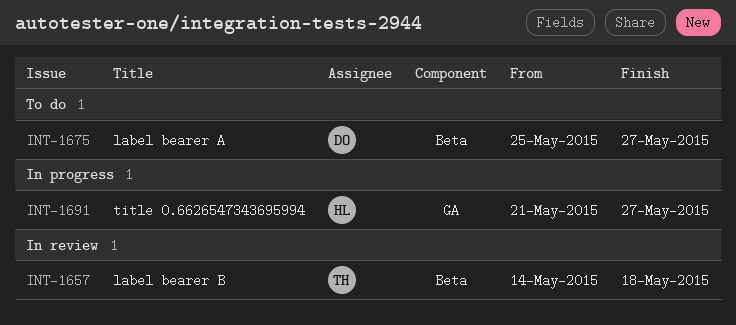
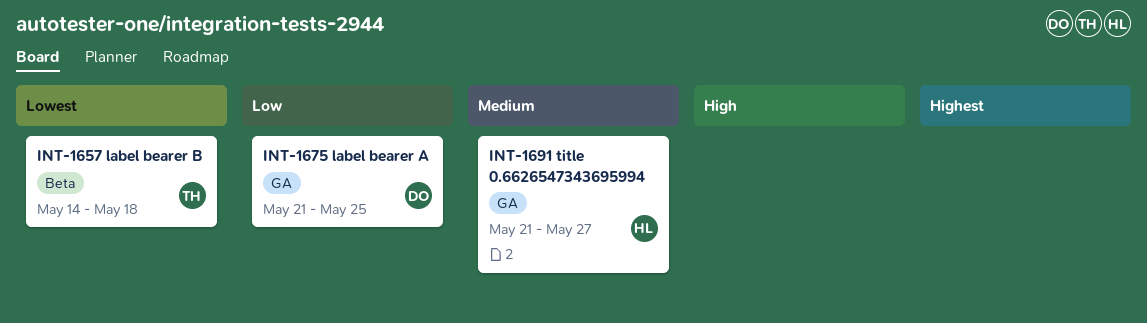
INT-1675, label: Beta -> GA
INT-1675, start: May 25 -> May 21
INT-1675, due: May 27 -> May 25

